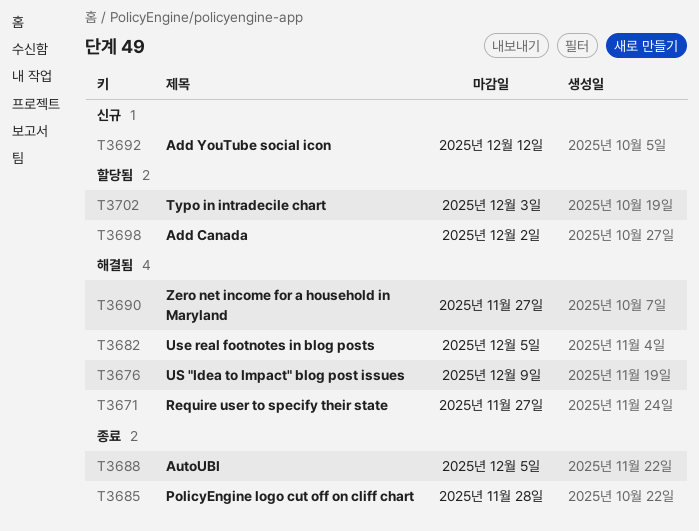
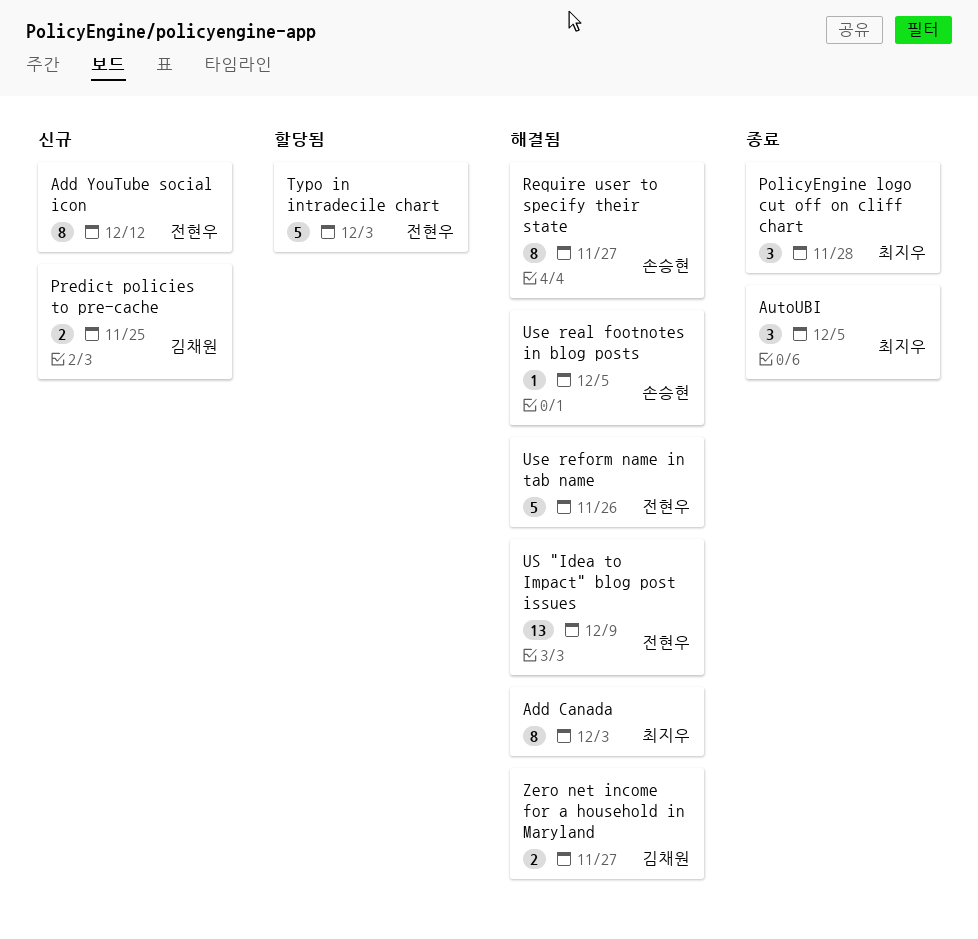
Add Canada, status: 할당됨 -> 해결됨
Add Canada, due: Dec 2 -> Dec 3
Predict policies to pre-cache: none -> present
Use reform name in tab name: none -> present

